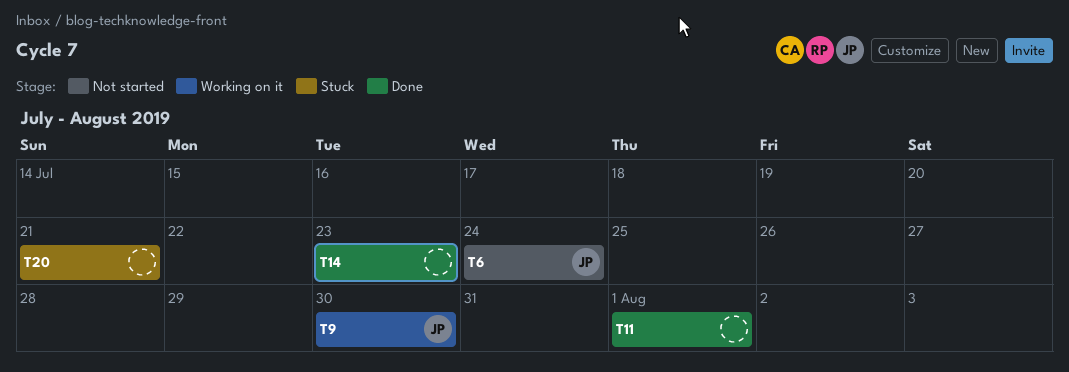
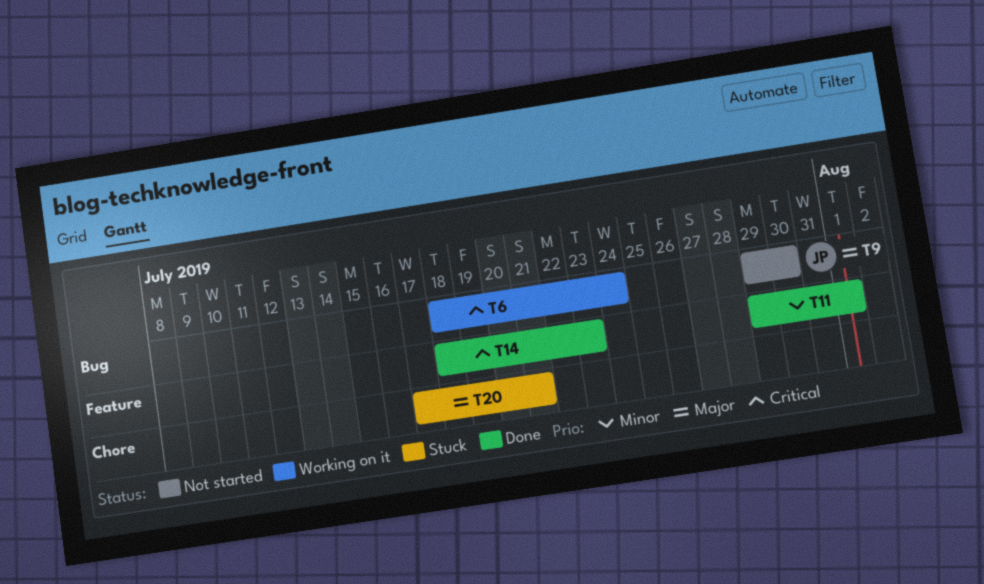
T6, status: Not started -> Working on it
T6, owner: JP -> none
T9, status: Working on it -> Not started

